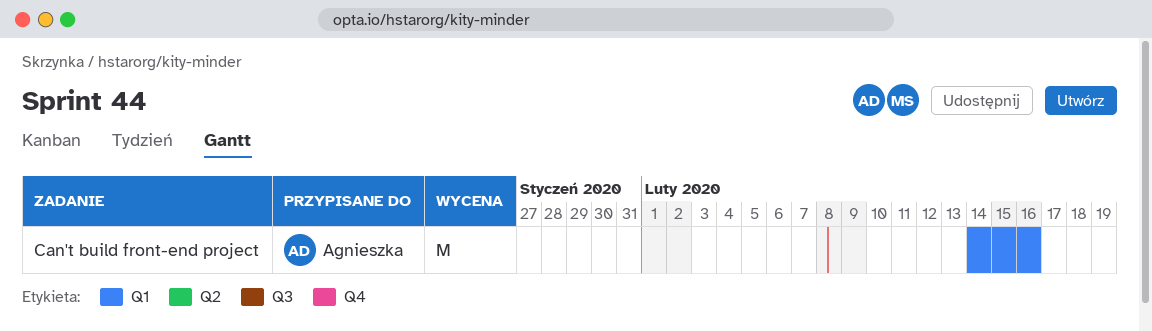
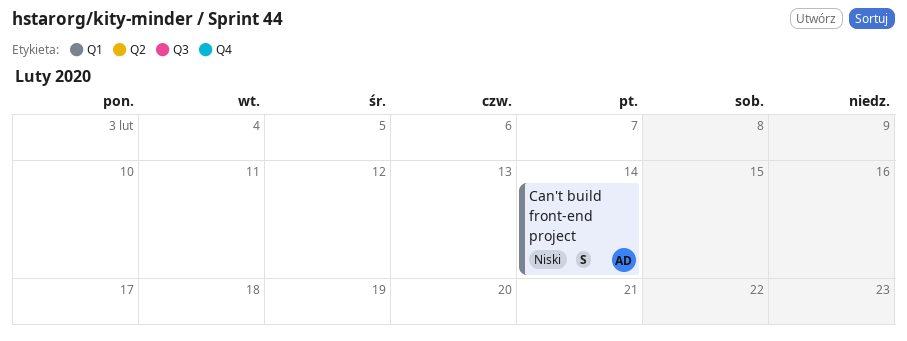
Can't build front-end project, estimate: M -> S
Can't build front-end project, due: Feb 16 -> Feb 14

